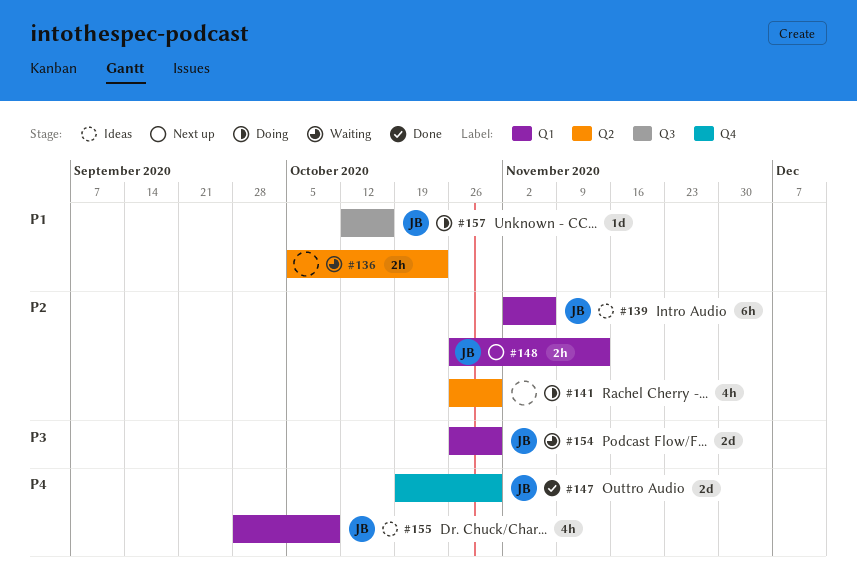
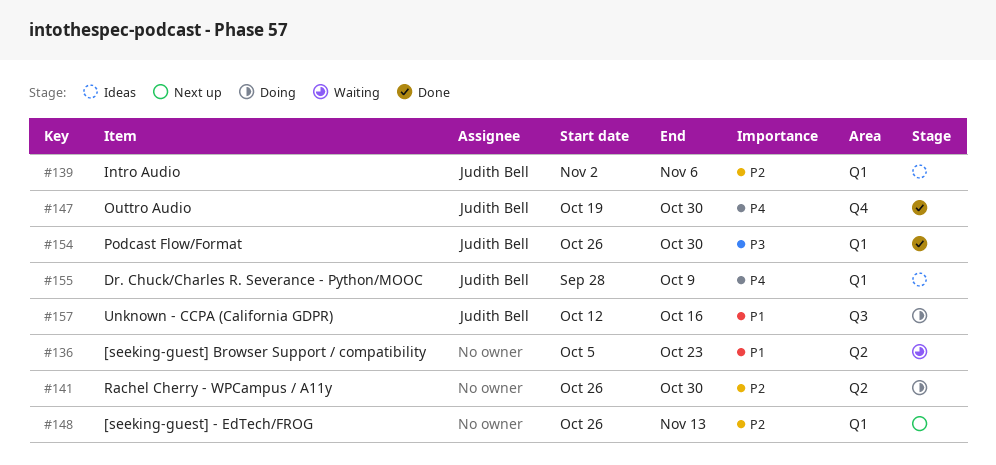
#148, owner: Judith Bell -> none
#154, status: Waiting -> Done

